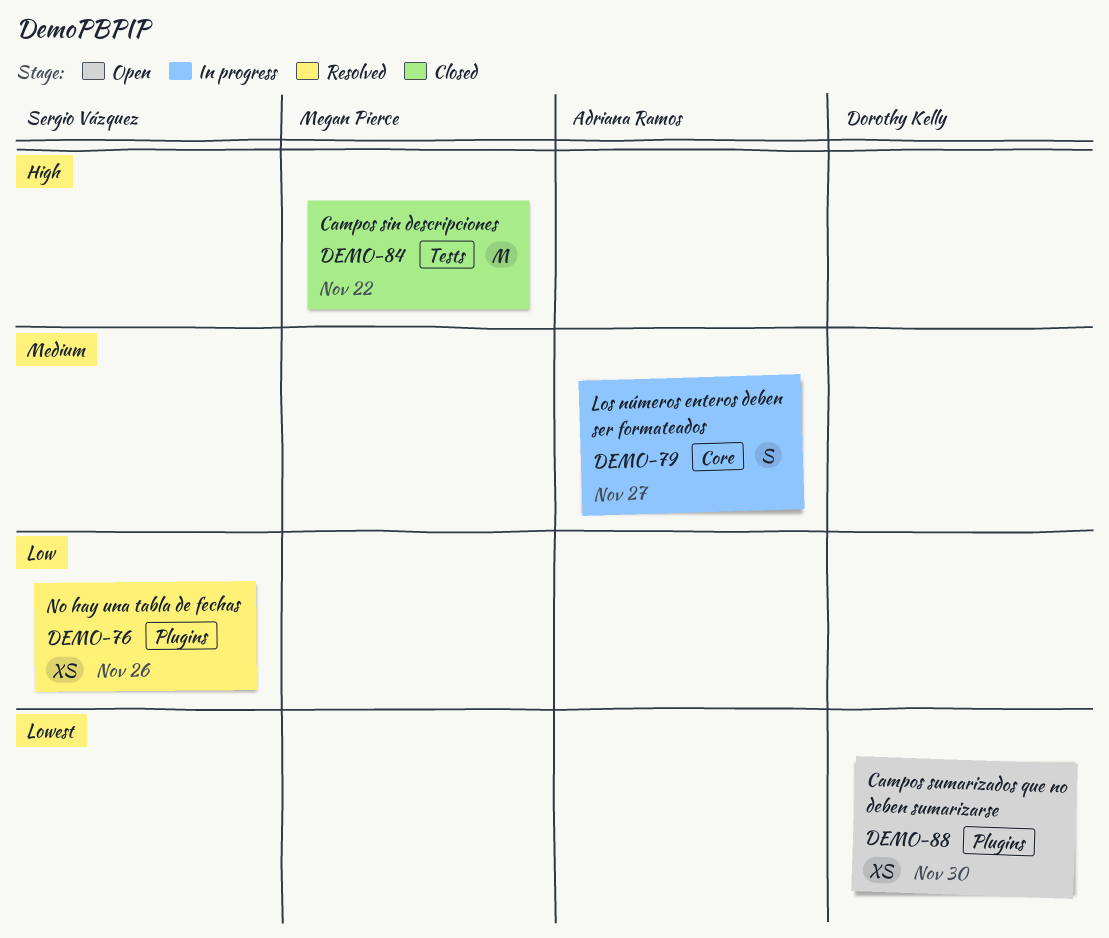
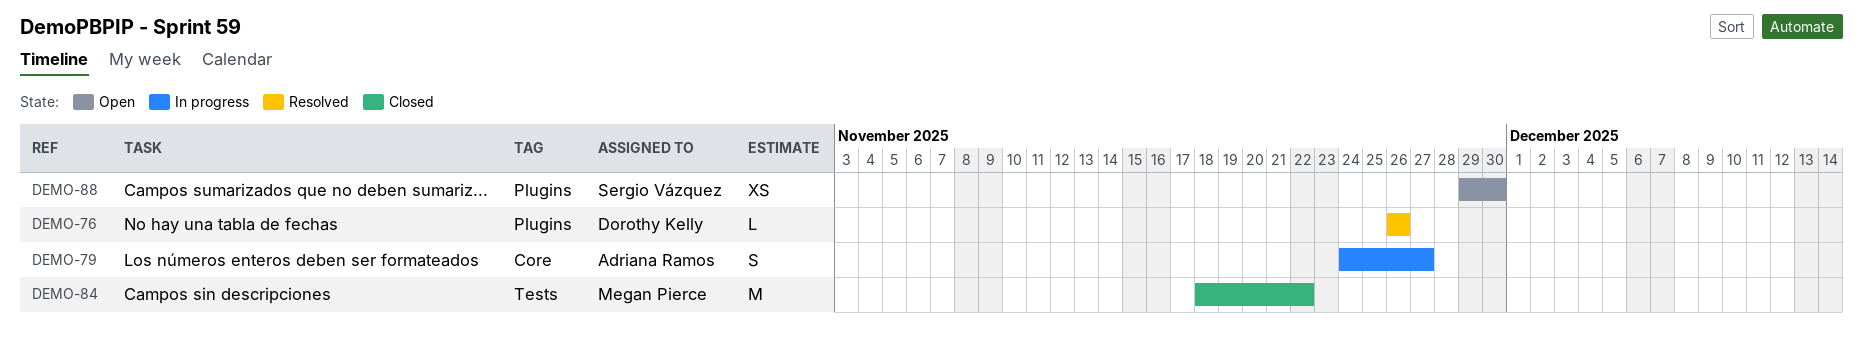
DEMO-76, owner: Sergio Vázquez -> Dorothy Kelly
DEMO-76, estimate: XS -> L
DEMO-88, owner: Dorothy Kelly -> Sergio Vázquez

